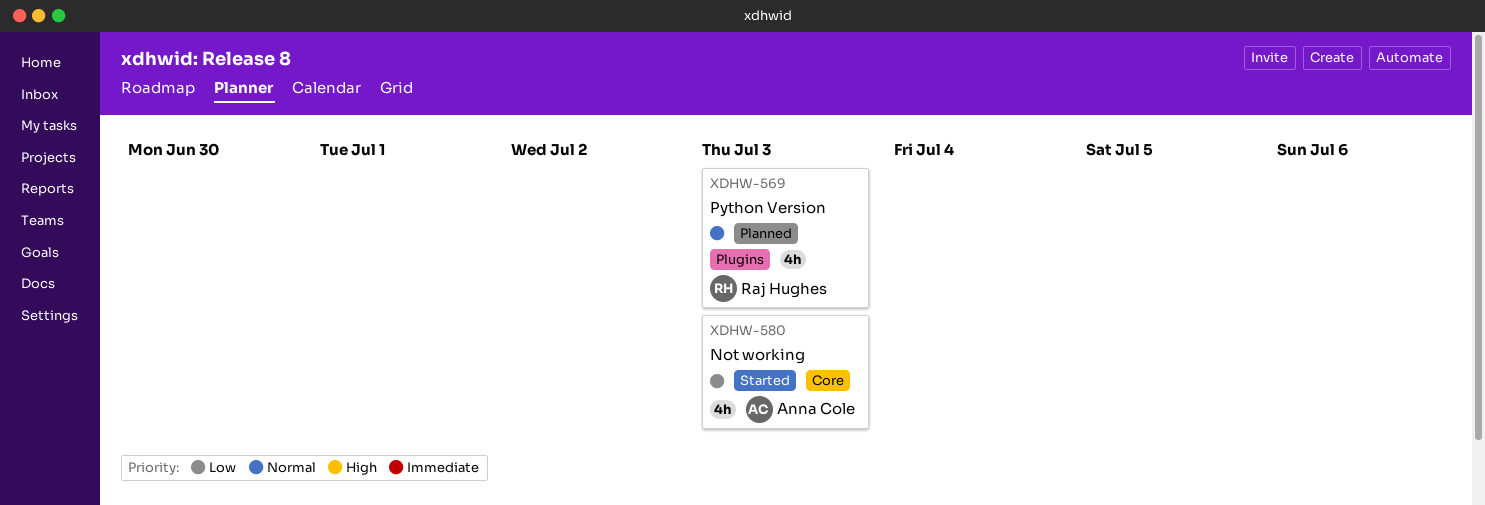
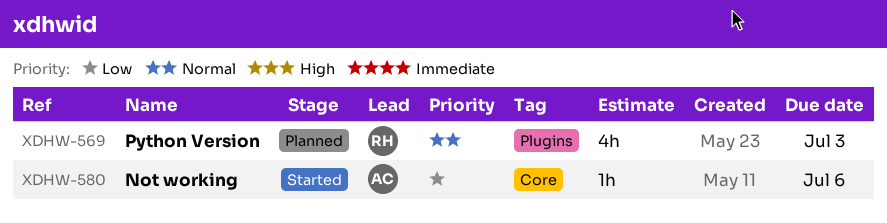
XDHW-580, estimate: 4h -> 1h
XDHW-580, due: Jul 3 -> Jul 6

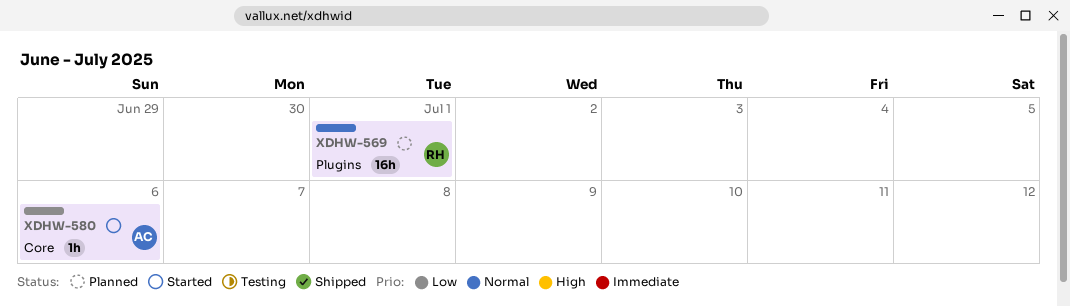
XDHW-569, estimate: 4h -> 16h
XDHW-569, due: Jul 3 -> Jul 1

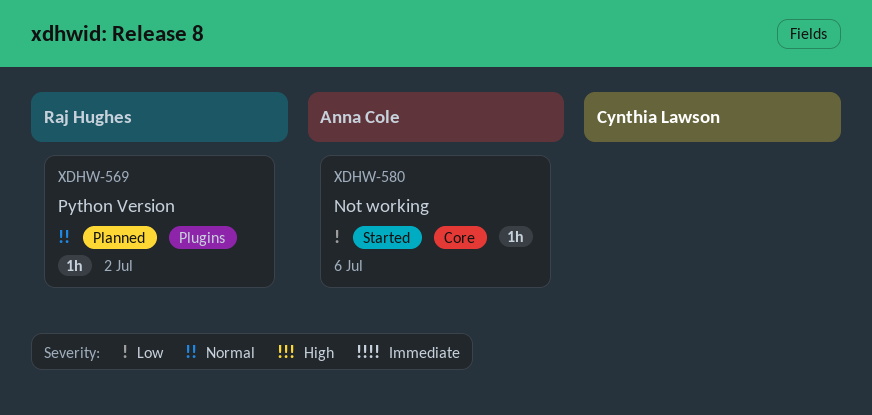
XDHW-569, estimate: 16h -> 1h
XDHW-569, due: Jul 1 -> Jul 2

